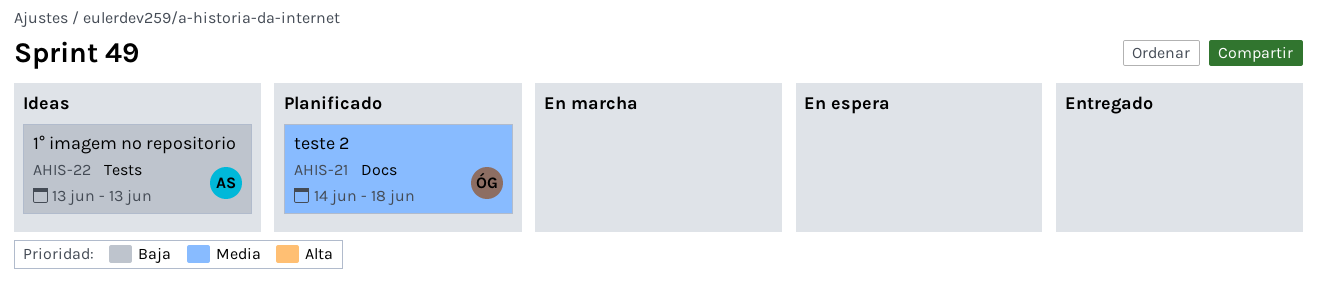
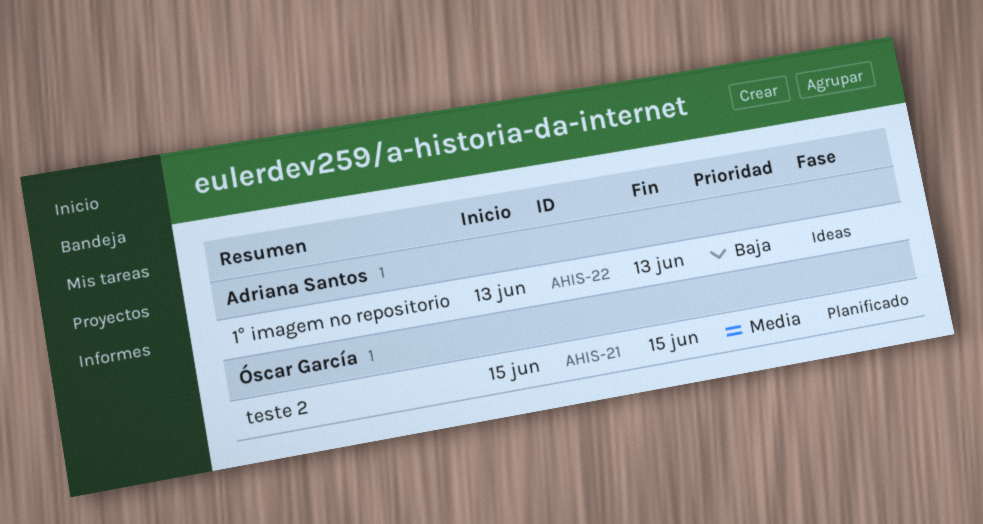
AHIS-21, start: Jun 14 -> Jun 15
AHIS-21, due: Jun 18 -> Jun 15

